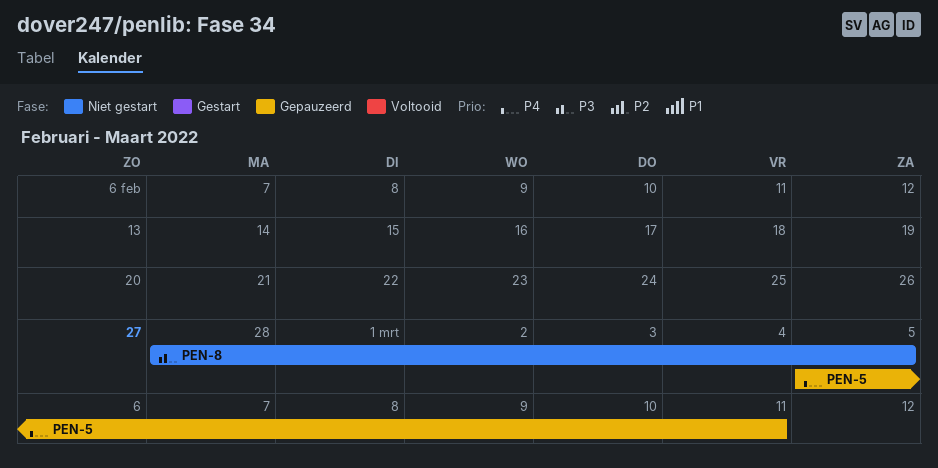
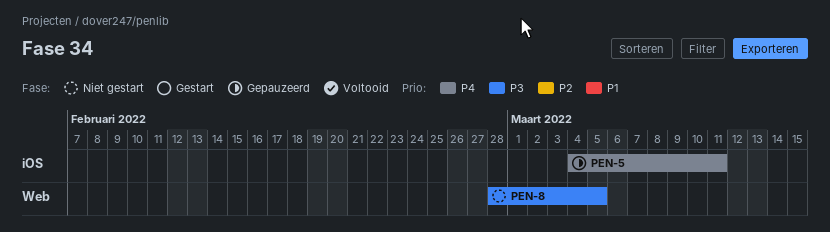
PEN-5, start: Mar 5 -> Mar 4

